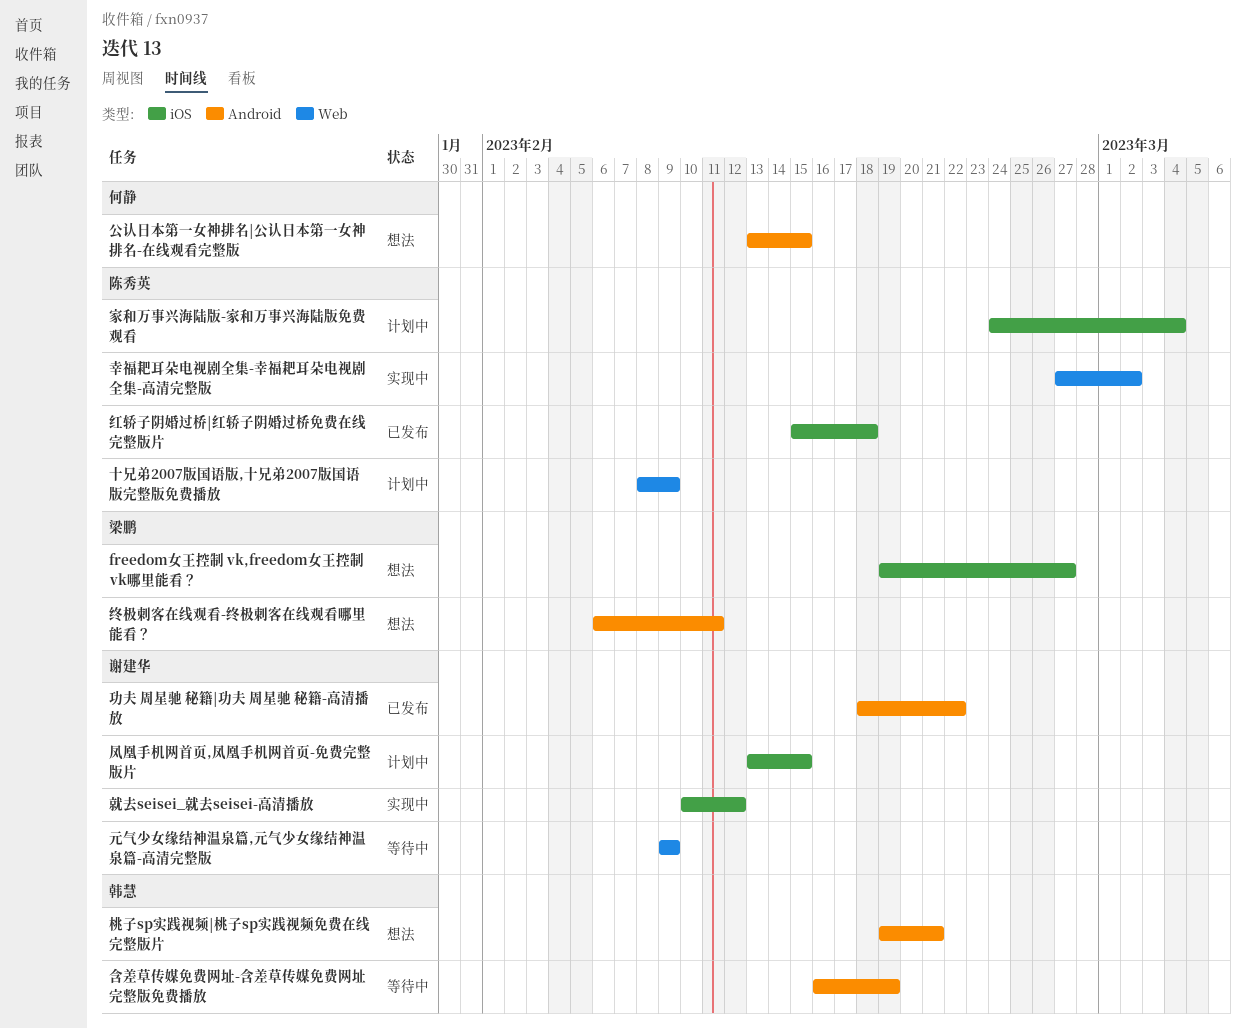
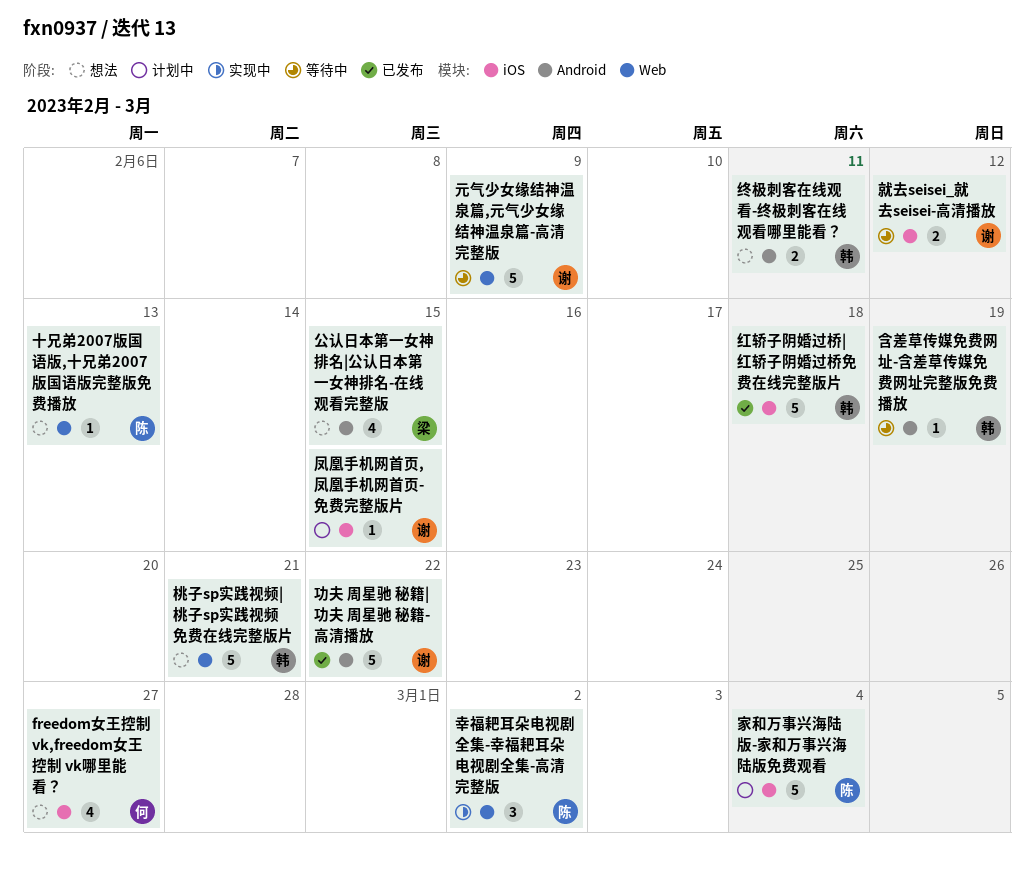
freedom女王控制 vk,freedom女王控制 vk哪里能看？, owner: 梁鹏 -> 何静
公认日本第一女神排名|公认日本第一女神排名-在线观看完整版, owner: 何静 -> 梁鹏
十兄弟2007版国语版,十兄弟2007版国语版完整版免费播放, status: 计划中 -> 想法
十兄弟2007版国语版,十兄弟2007版国语版完整版免费播放, due: Feb 9 -> Feb 13
就去seisei_就去seisei-高清播放, status: 实现中 -> 等待中
桃子sp实践视频|桃子sp实践视频免费在线完整版片, label: Android -> Web
红轿子阴婚过桥|红轿子阴婚过桥免费在线完整版片, owner: 陈秀英 -> 韩慧
终极刺客在线观看-终极刺客在线观看哪里能看？, owner: 梁鹏 -> 韩慧

